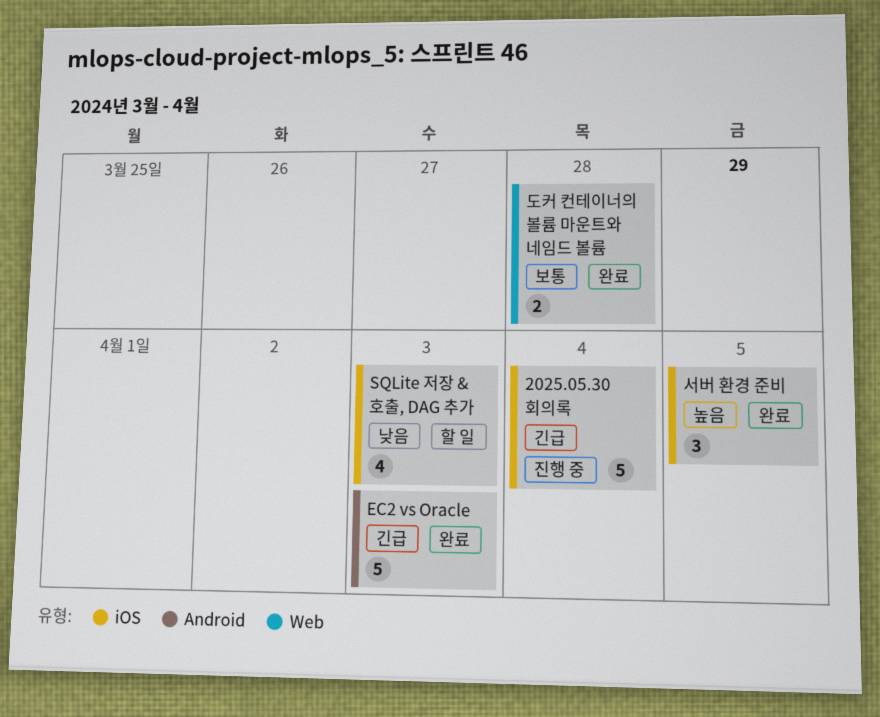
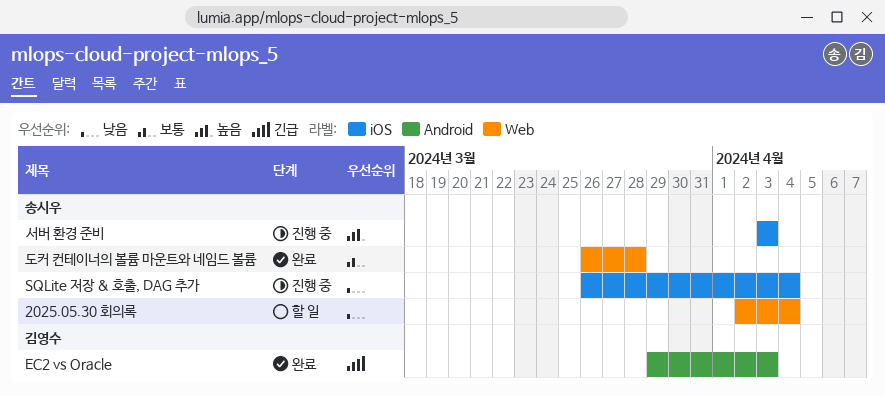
2025.05.30 회의록, status: 진행 중 -> 할 일
2025.05.30 회의록, priority: 긴급 -> 낮음
2025.05.30 회의록, label: iOS -> Web
SQLite 저장 & 호출, DAG 추가, status: 할 일 -> 진행 중
SQLite 저장 & 호출, DAG 추가, due: Apr 3 -> Apr 4
서버 환경 준비, status: 완료 -> 진행 중
서버 환경 준비, due: Apr 5 -> Apr 3

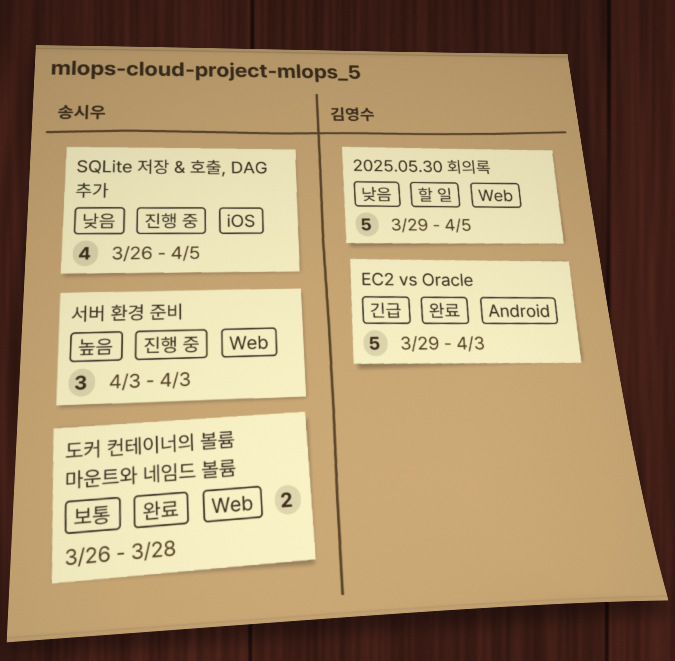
2025.05.30 회의록, owner: 송시우 -> 김영수
2025.05.30 회의록, start: Apr 2 -> Mar 29
2025.05.30 회의록, due: Apr 4 -> Apr 5
SQLite 저장 & 호출, DAG 추가, due: Apr 4 -> Apr 5
서버 환경 준비, label: iOS -> Web

